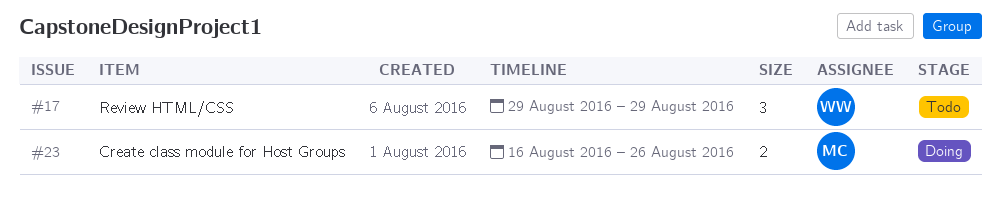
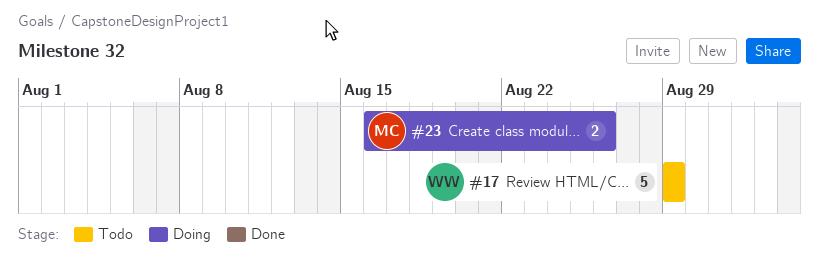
#17, estimate: 3 -> 5

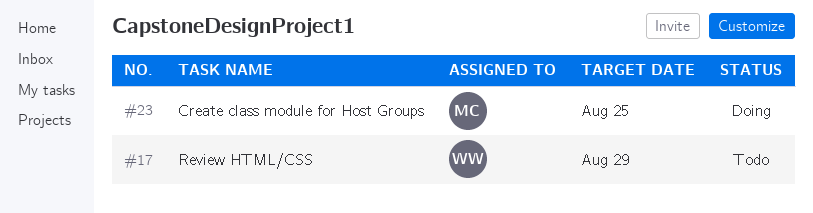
#23, due: Aug 26 -> Aug 25

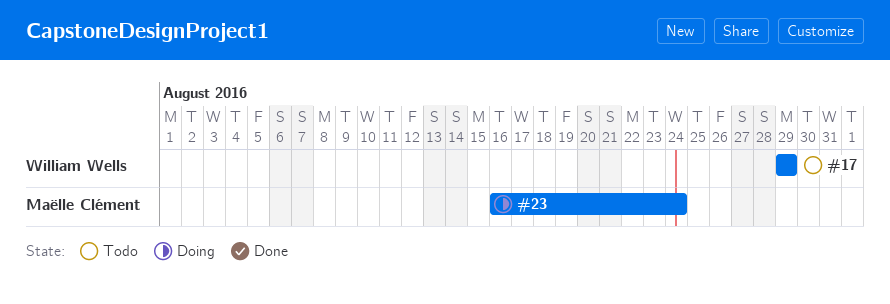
#23, due: Aug 25 -> Aug 24

